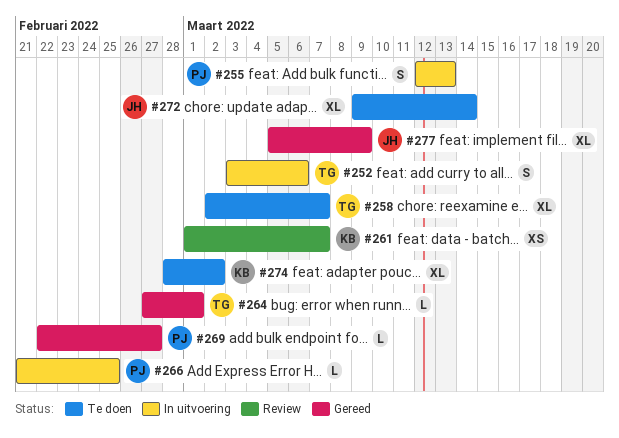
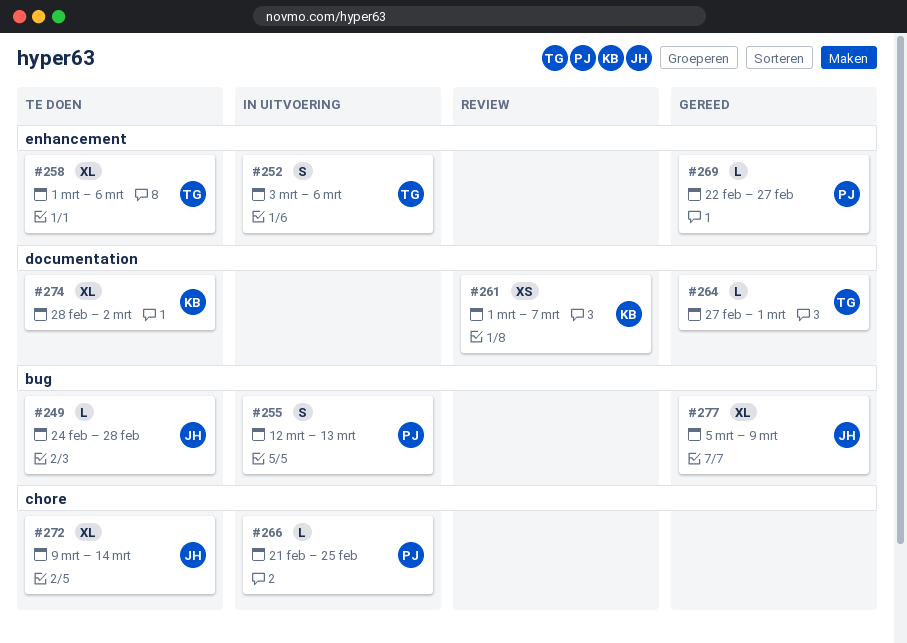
#249: none -> present
#258, start: Mar 2 -> Mar 1
#258, due: Mar 7 -> Mar 6

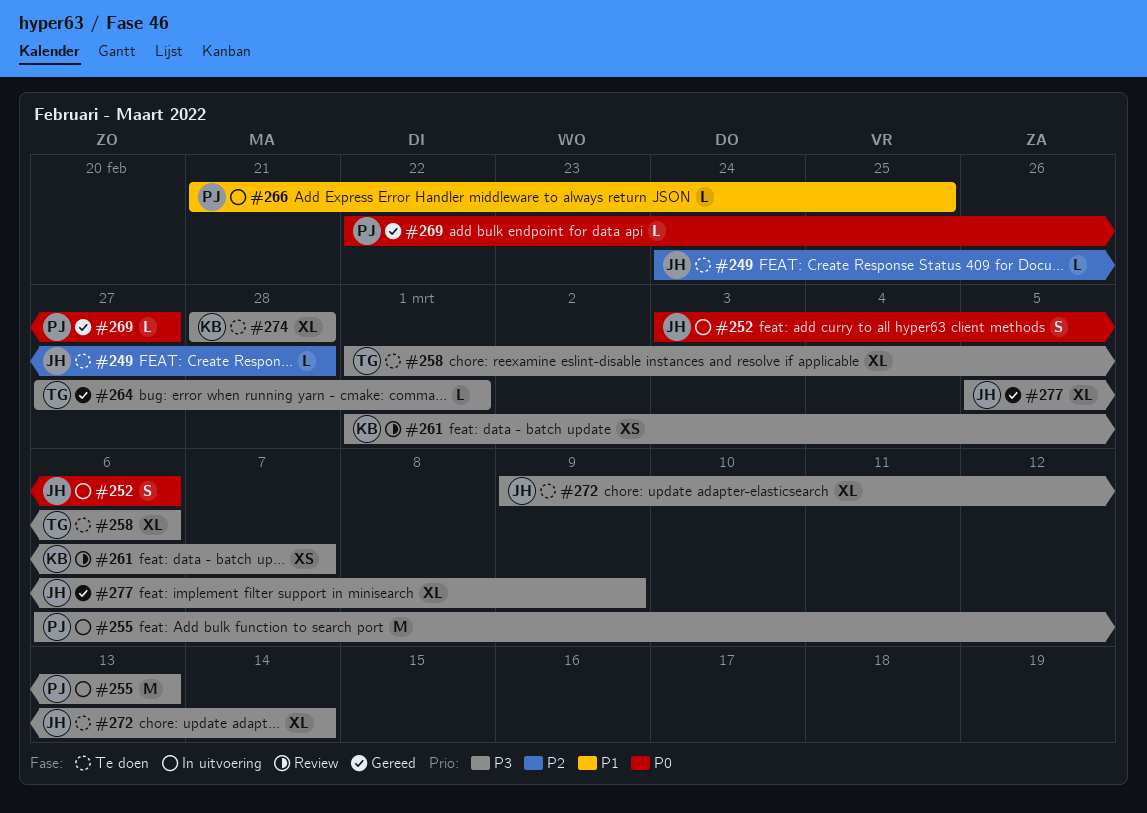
#252, owner: TG -> JH
#255, estimate: S -> M
#255, start: Mar 12 -> Mar 6
#274, due: Mar 2 -> Feb 28

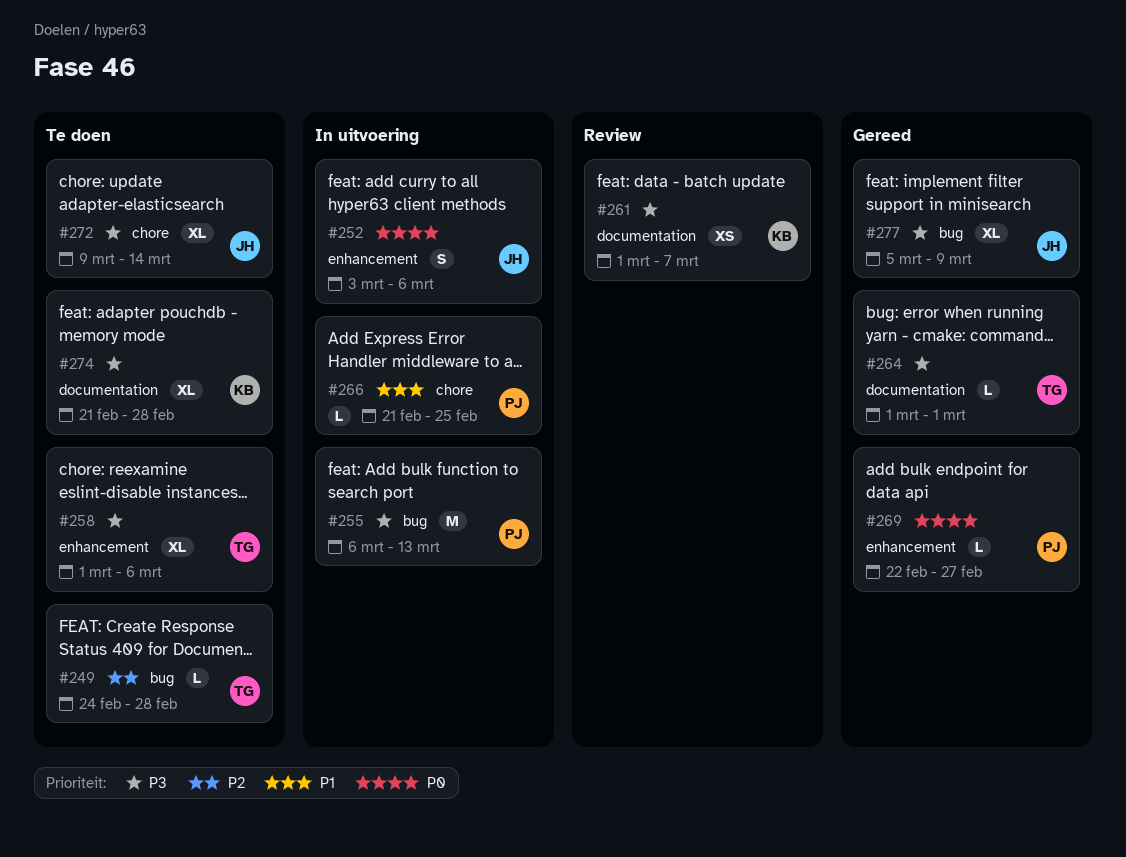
#249, owner: JH -> TG
#264, start: Feb 27 -> Mar 1
#274, start: Feb 28 -> Feb 21

